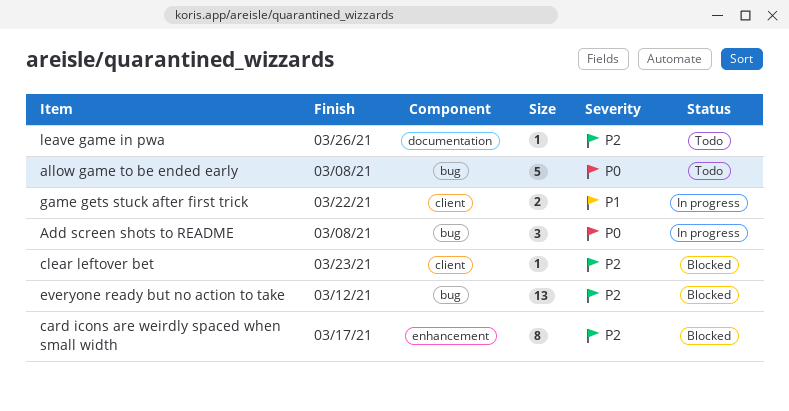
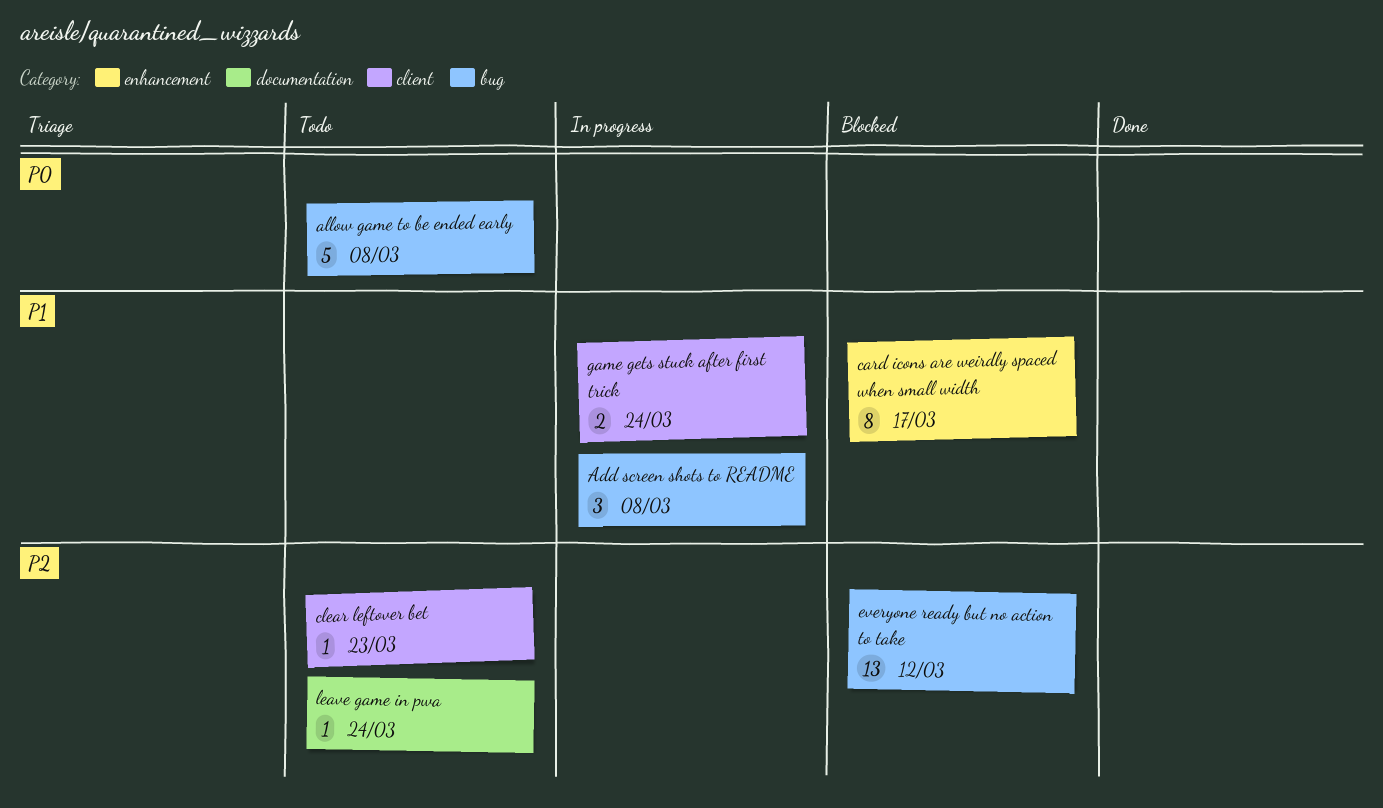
Add screen shots to README, priority: P0 -> P1
card icons are weirdly spaced when small width, priority: P2 -> P1
clear leftover bet, status: Blocked -> Todo
game gets stuck after first trick, due: Mar 22 -> Mar 24
leave game in pwa, due: Mar 26 -> Mar 24

